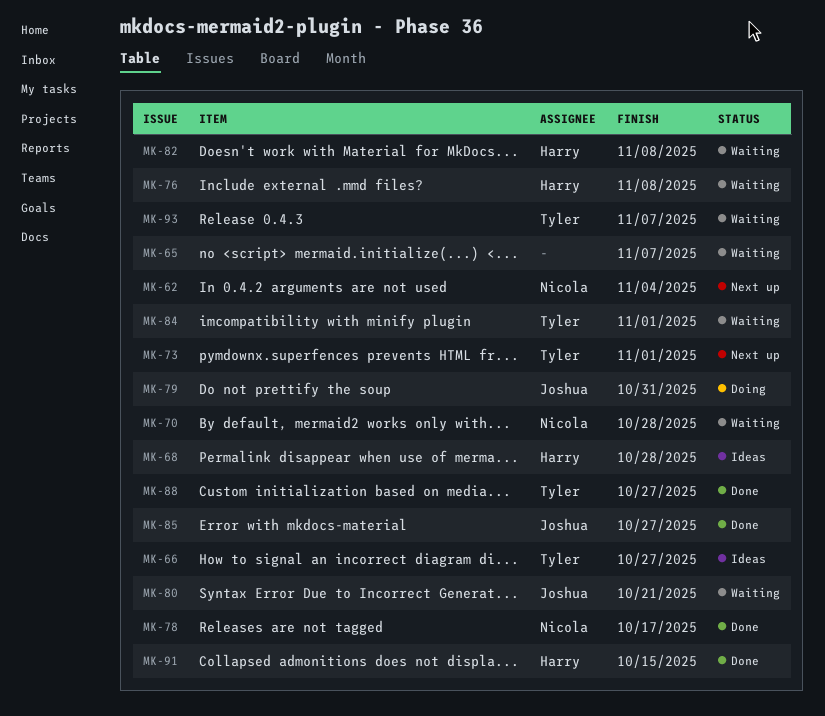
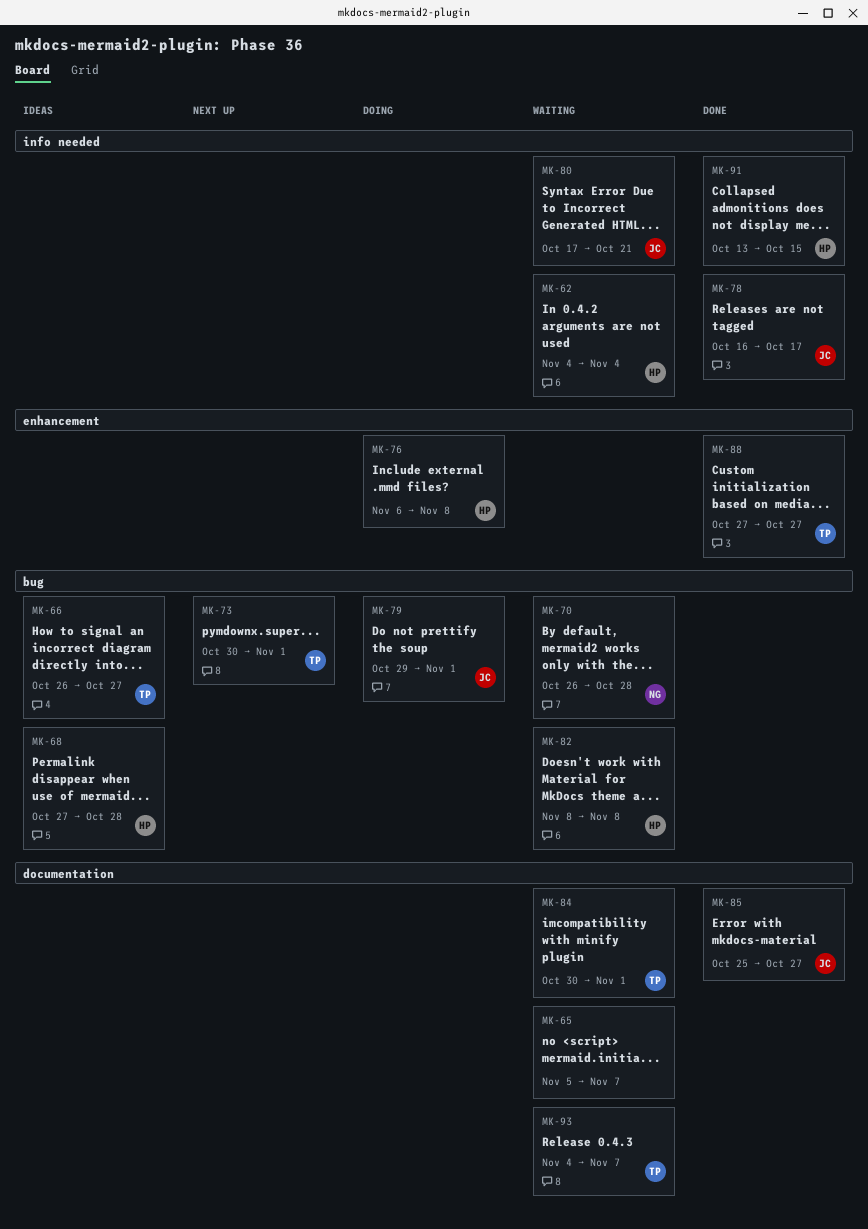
MK-62, status: Next up -> Waiting
MK-62, owner: Nicola -> Harry
MK-76, status: Waiting -> Doing
MK-78, owner: Nicola -> Joshua
MK-79, due: Oct 31 -> Nov 1

